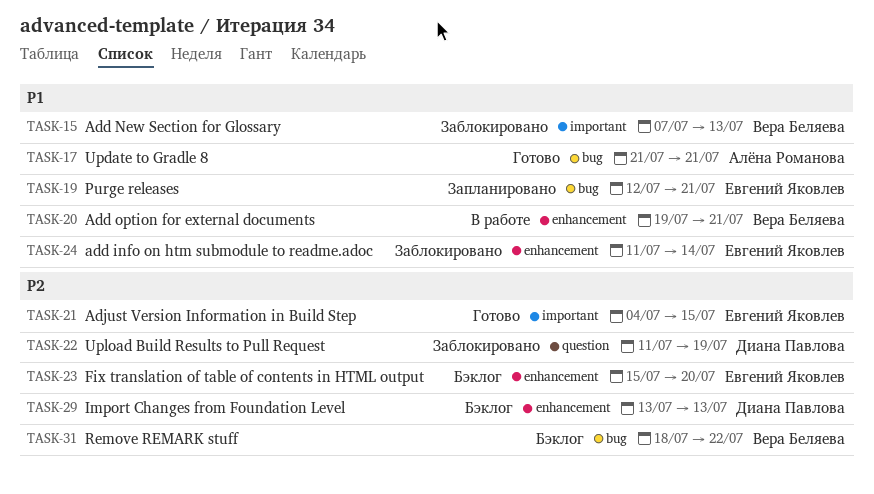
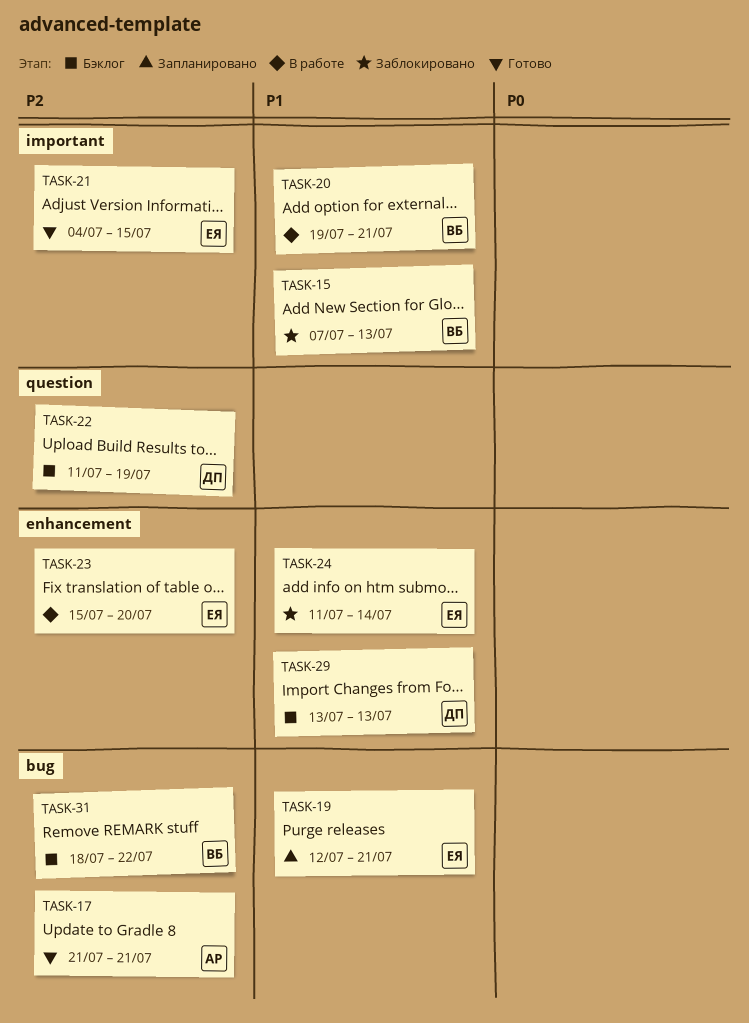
TASK-17, priority: P1 -> P2
TASK-20, label: enhancement -> important
TASK-22, status: Заблокировано -> Бэклог
TASK-23, status: Бэклог -> В работе
TASK-29, priority: P2 -> P1

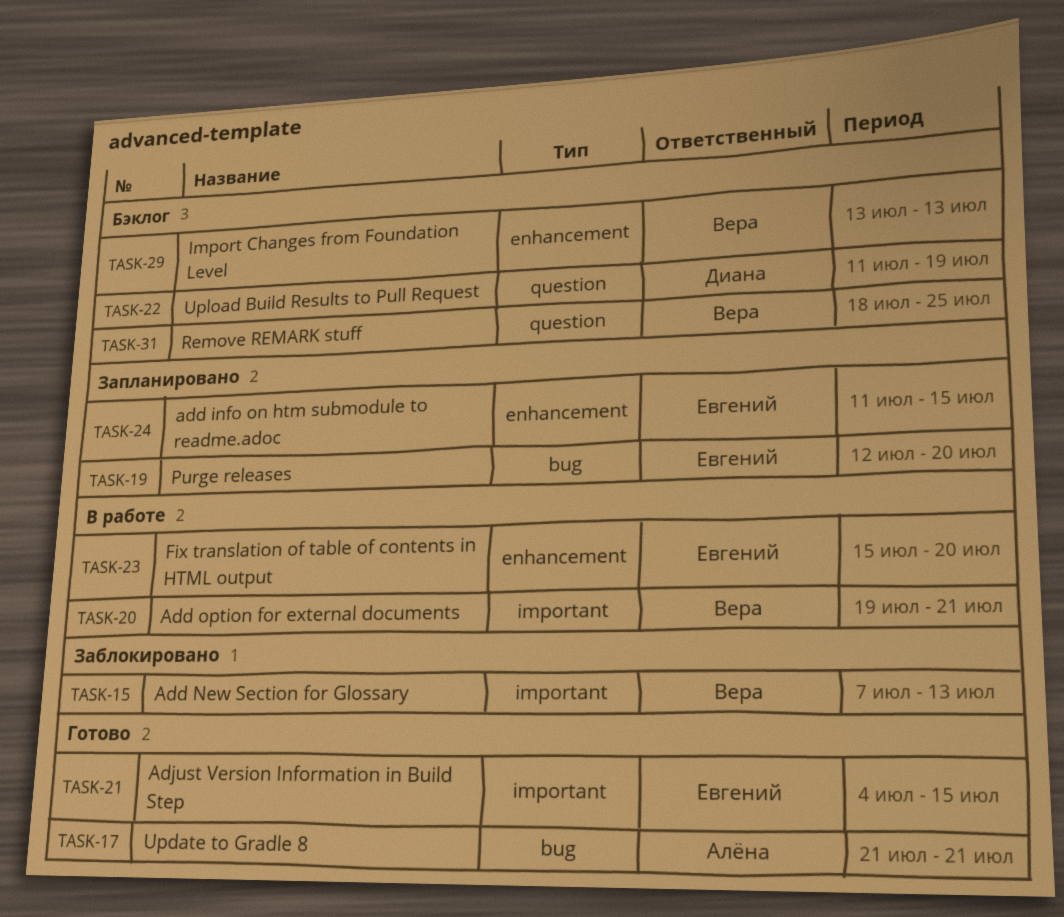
TASK-19, due: Jul 21 -> Jul 20
TASK-24, status: Заблокировано -> Запланировано
TASK-24, due: Jul 14 -> Jul 15
TASK-29, owner: Диана -> Вера
TASK-31, label: bug -> question
TASK-31, due: Jul 22 -> Jul 25

